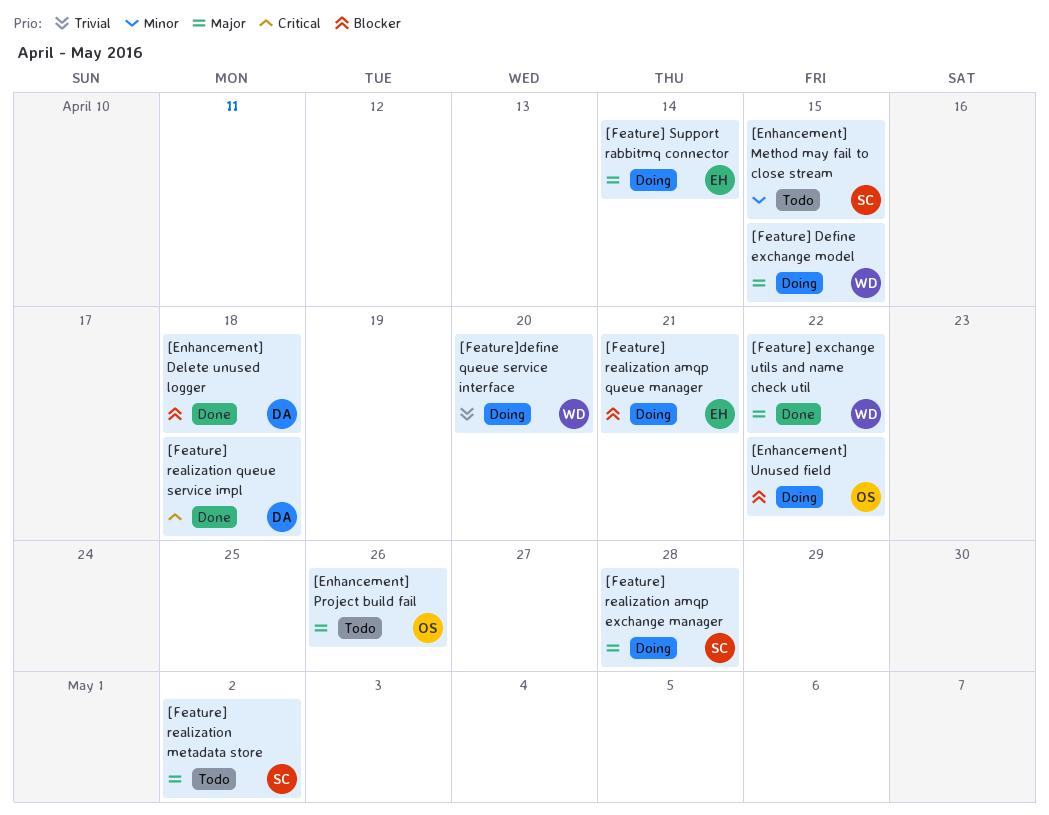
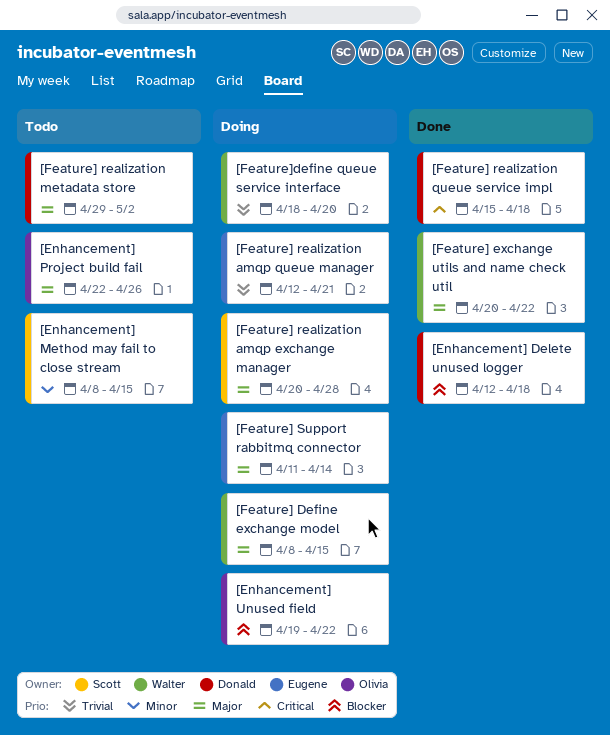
[Feature] realization amqp queue manager, priority: Blocker -> Trivial
[Feature] realization metadata store, owner: Scott -> Donald

